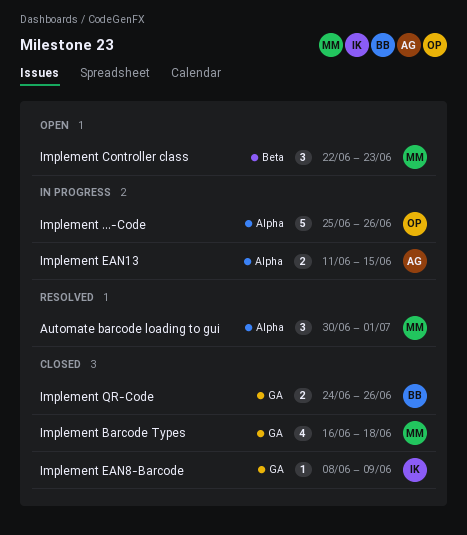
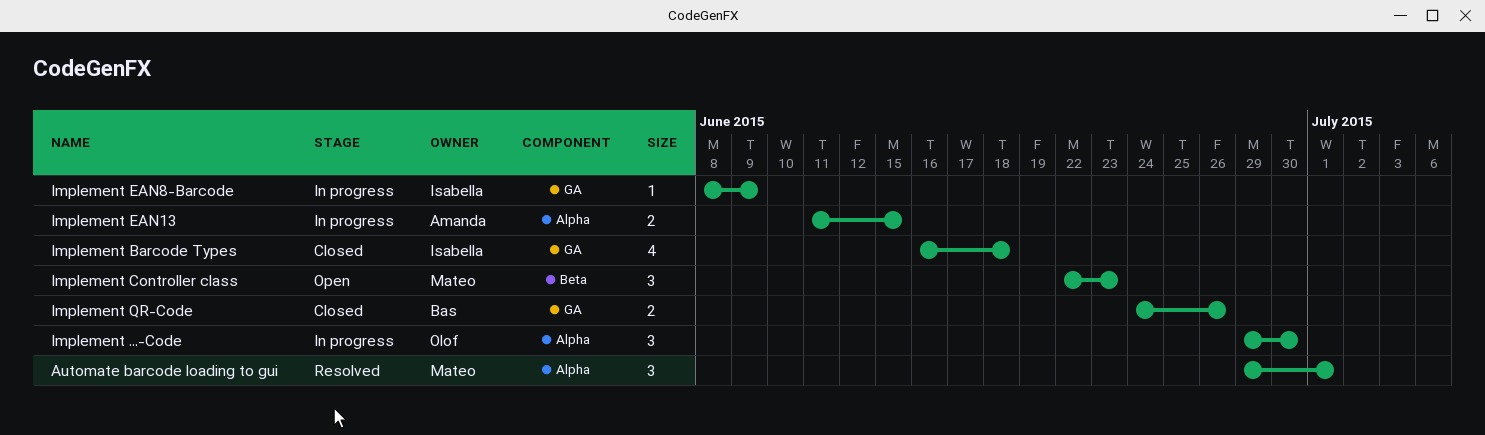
Automate barcode loading to gui, start: Jun 30 -> Jun 29
Implement ...-Code, estimate: 5 -> 3
Implement ...-Code, start: Jun 25 -> Jun 29
Implement ...-Code, due: Jun 26 -> Jun 30
Implement Barcode Types, owner: Mateo -> Isabella
Implement EAN8-Barcode, status: Closed -> In progress

